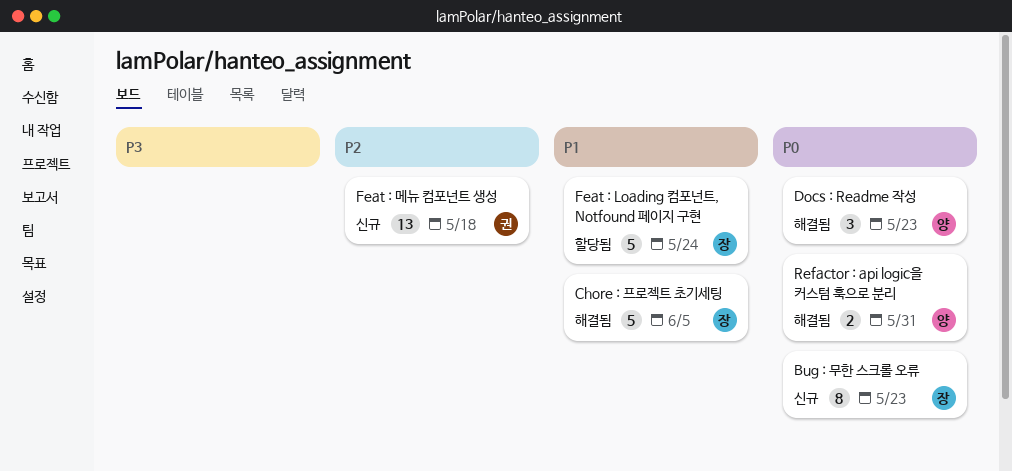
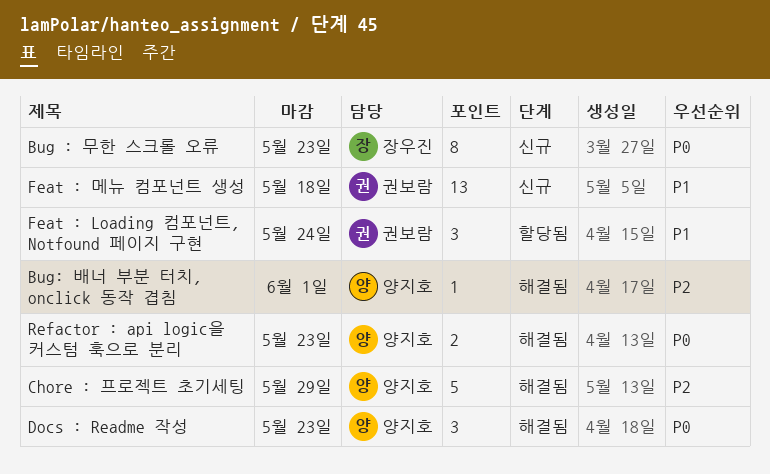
Bug: 배너 부분 터치, onclick 동작 겹침: none -> present
Chore : 프로젝트 초기세팅, owner: 장우진 -> 양지호
Chore : 프로젝트 초기세팅, priority: P1 -> P2
Chore : 프로젝트 초기세팅, due: Jun 5 -> May 29
Feat : Loading 컴포넌트, Notfound 페이지 구현, owner: 장우진 -> 권보람
Feat : Loading 컴포넌트, Notfound 페이지 구현, estimate: 5 -> 3
Feat : 메뉴 컴포넌트 생성, priority: P2 -> P1
Refactor : api logic을 커스텀 훅으로 분리, due: May 31 -> May 23

